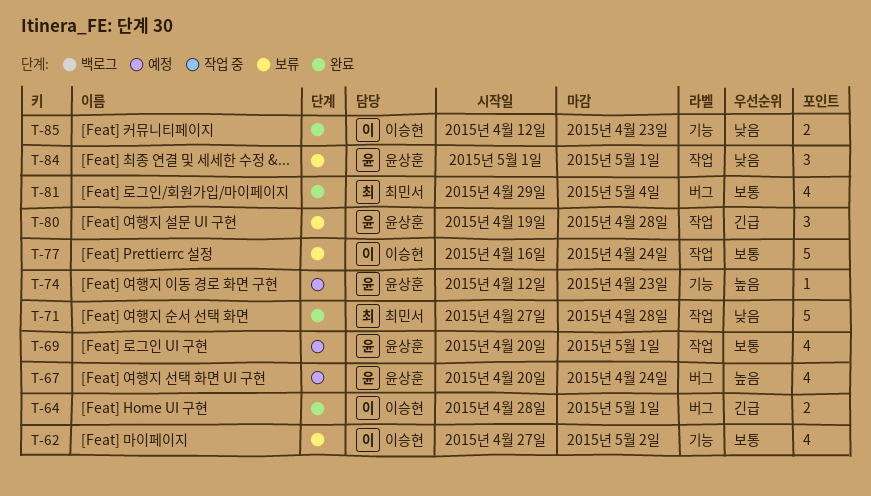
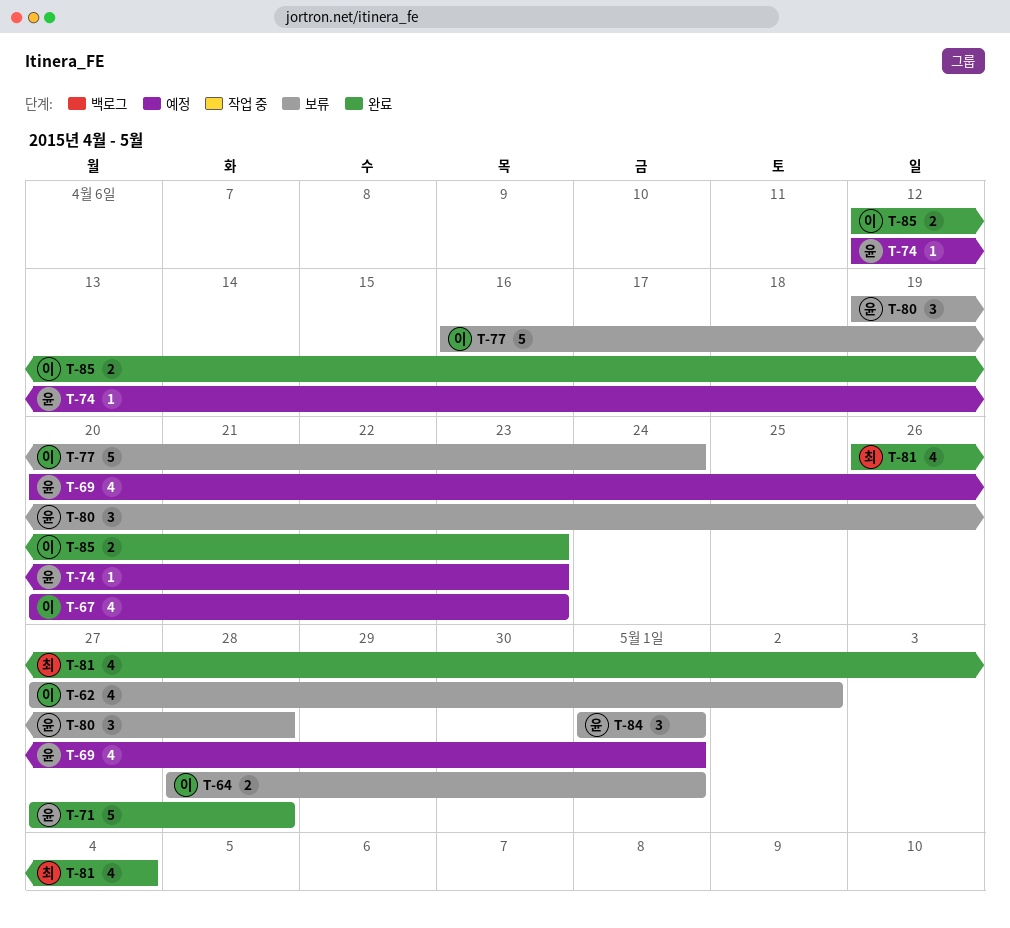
T-64, status: 완료 -> 보류
T-67, owner: 윤상훈 -> 이승현
T-67, due: Apr 24 -> Apr 23
T-71, owner: 최민서 -> 윤상훈
T-81, start: Apr 29 -> Apr 26

